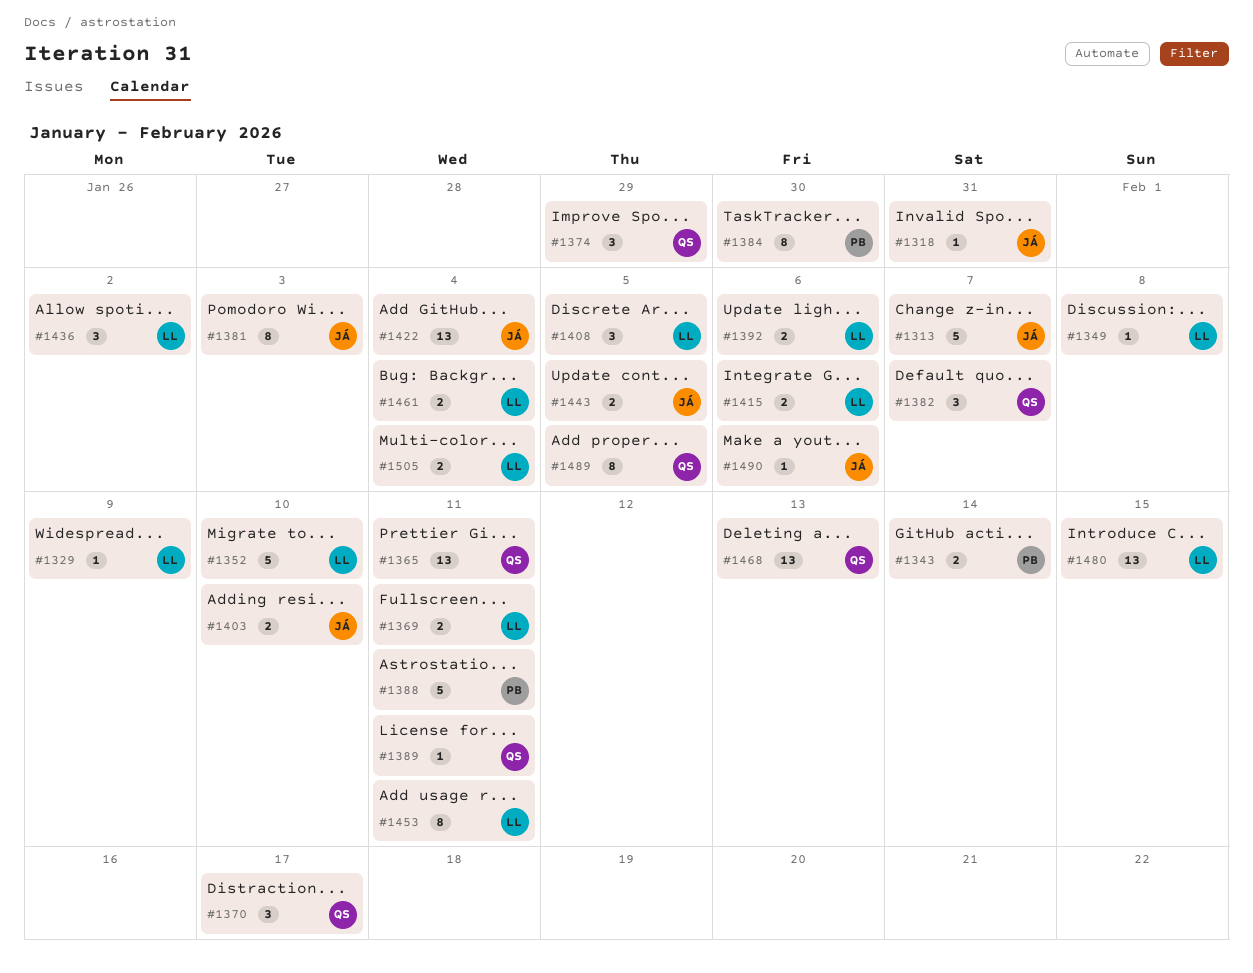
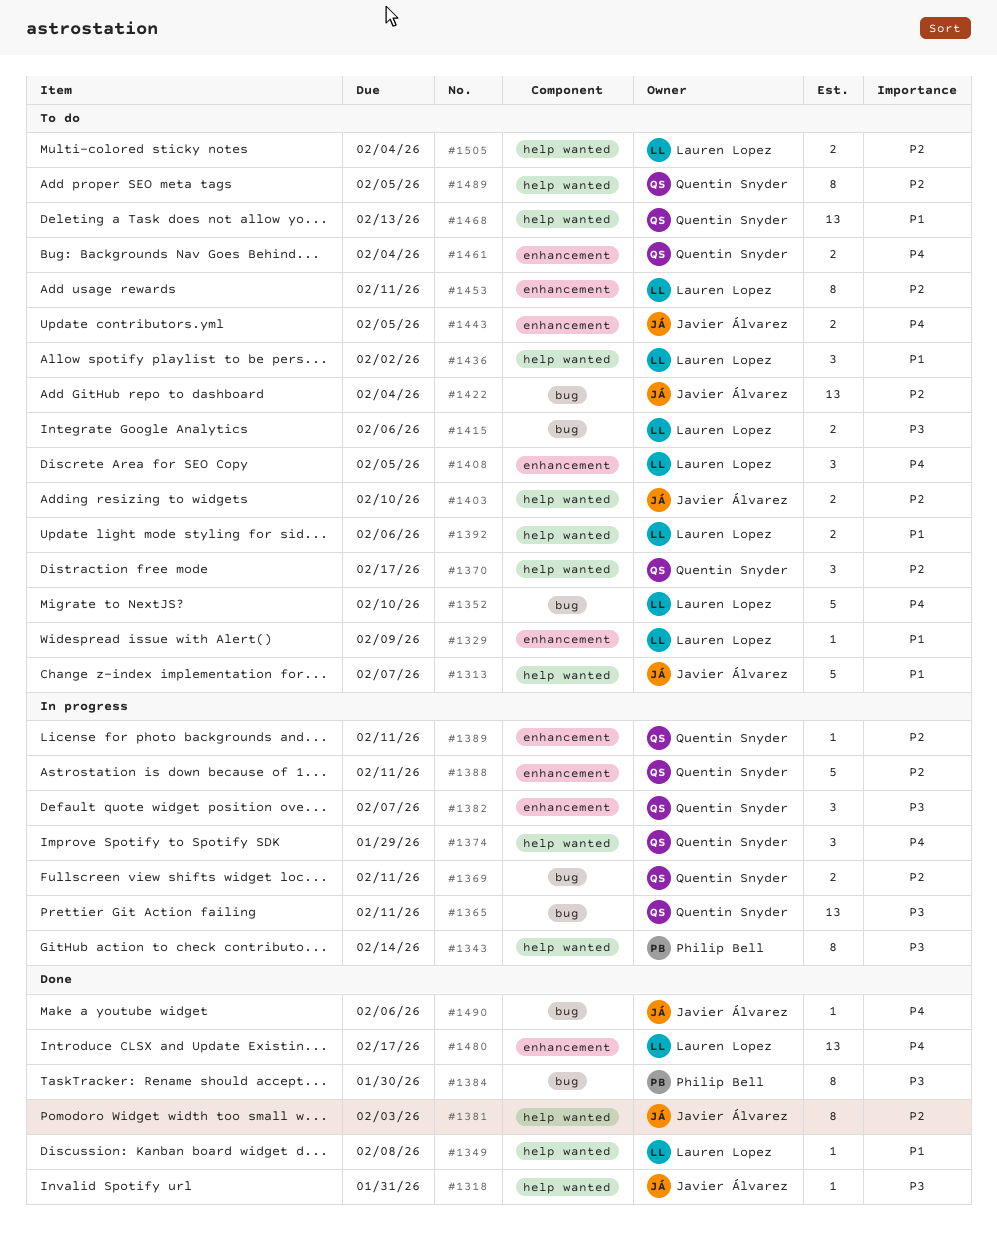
#1343, estimate: 2 -> 8
#1369, owner: Lauren Lopez -> Quentin Snyder
#1388, owner: Philip Bell -> Quentin Snyder
#1461, owner: Lauren Lopez -> Quentin Snyder
#1480, due: Feb 15 -> Feb 17

